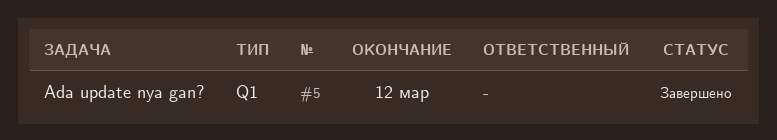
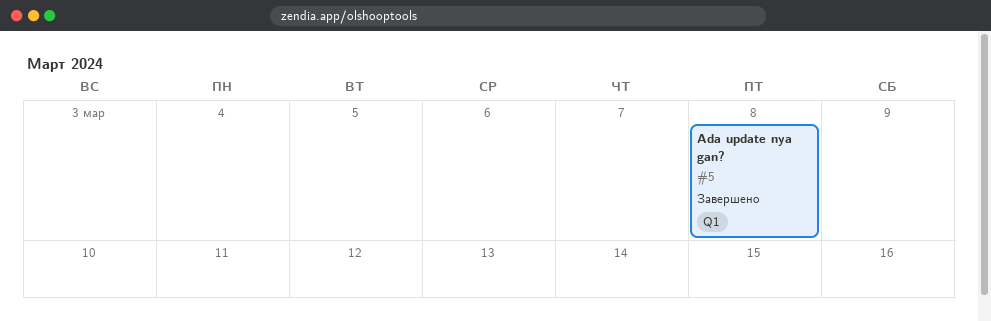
#5, due: Mar 12 -> Mar 8

